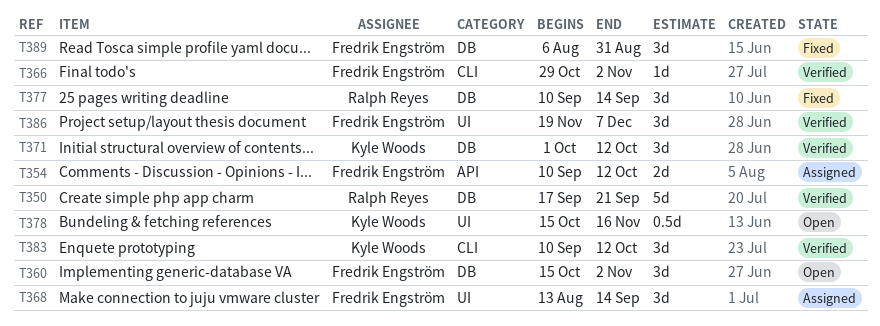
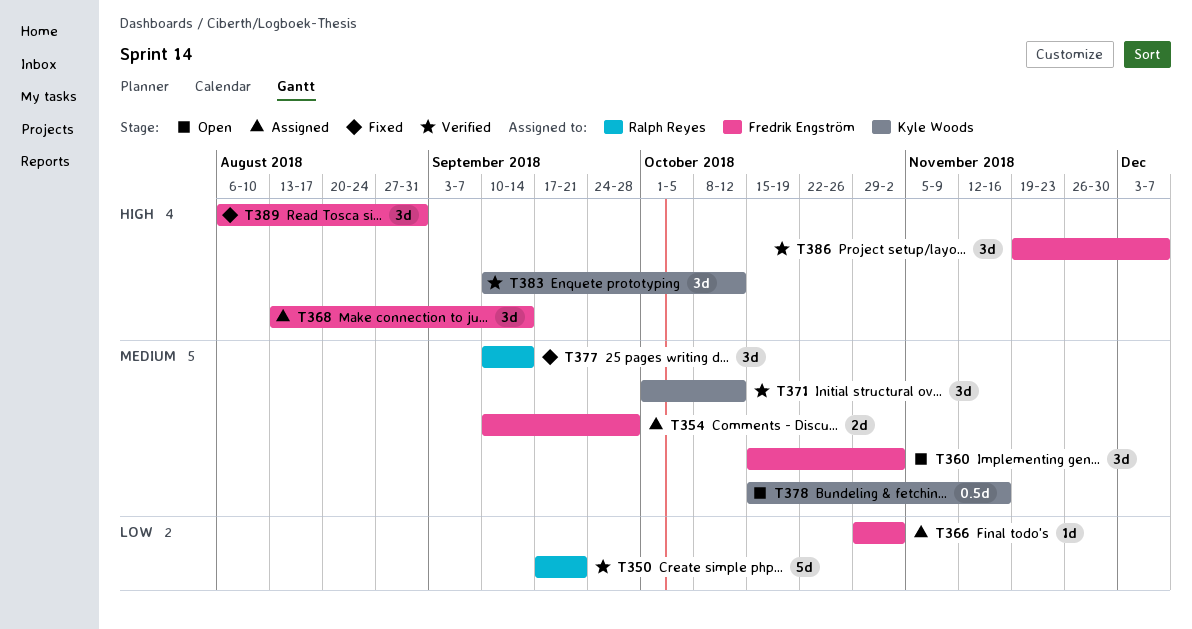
T354, due: Oct 12 -> Sep 28
T366, status: Verified -> Assigned

